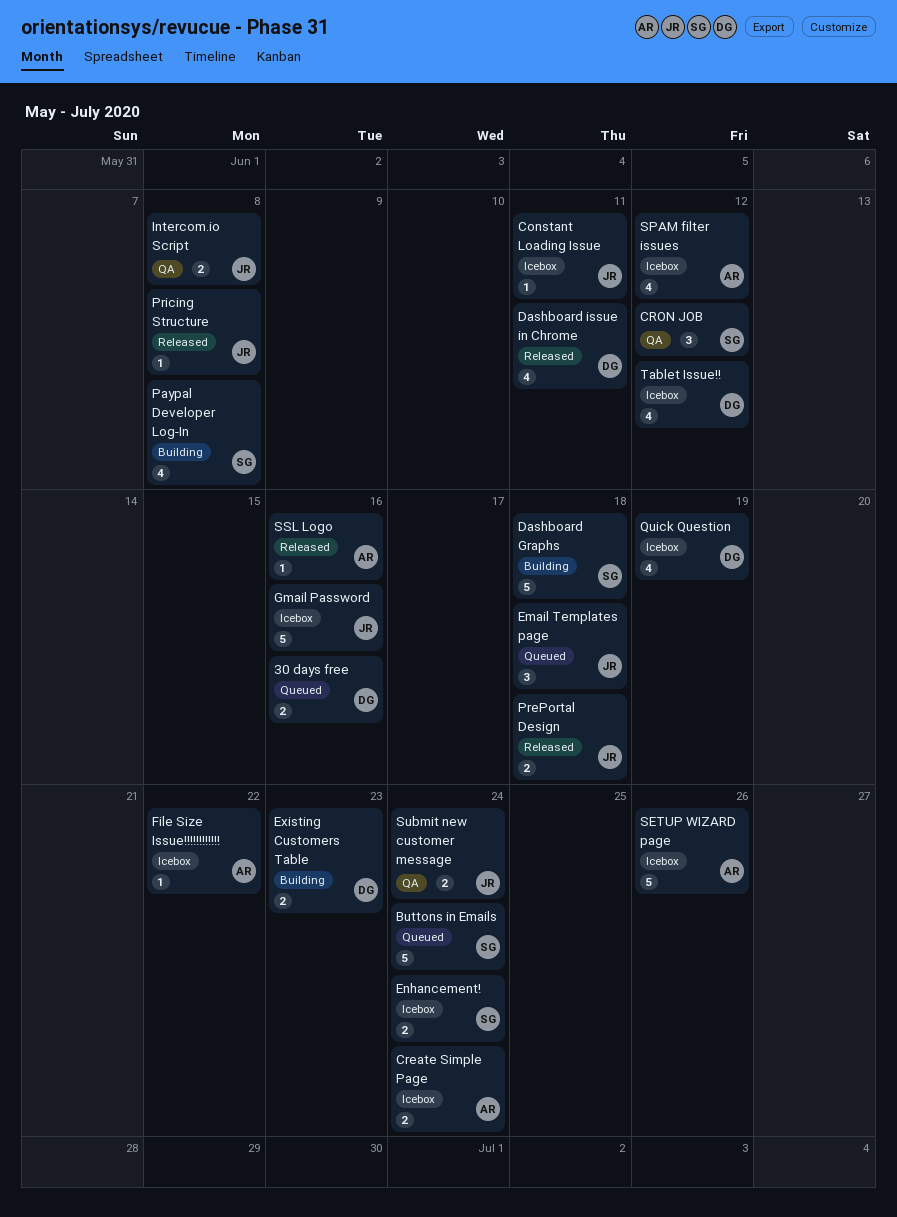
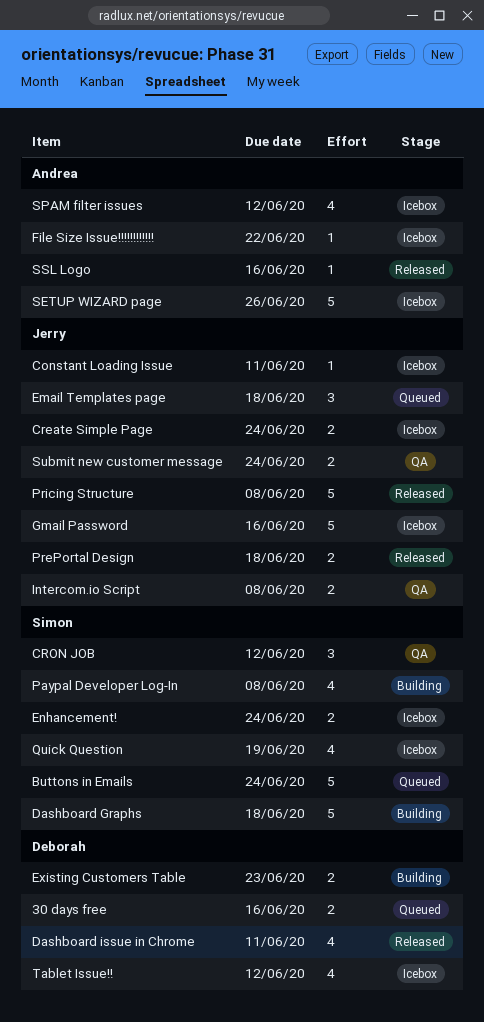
Create Simple Page, owner: Andrea -> Jerry
Pricing Structure, estimate: 1 -> 5
Quick Question, owner: Deborah -> Simon

